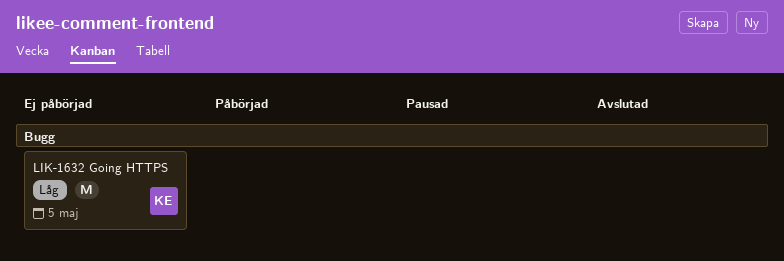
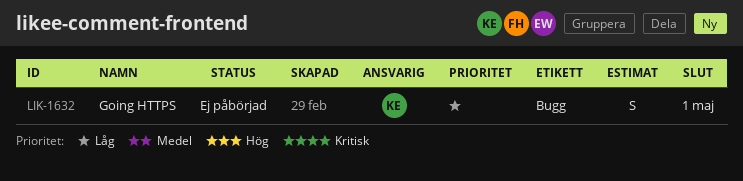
LIK-1632, estimate: M -> S
LIK-1632, due: May 5 -> May 1

